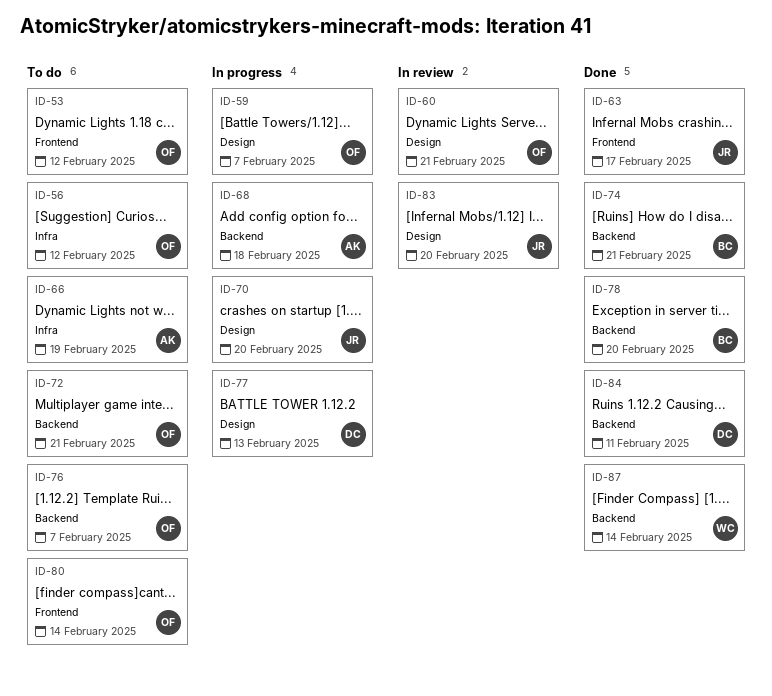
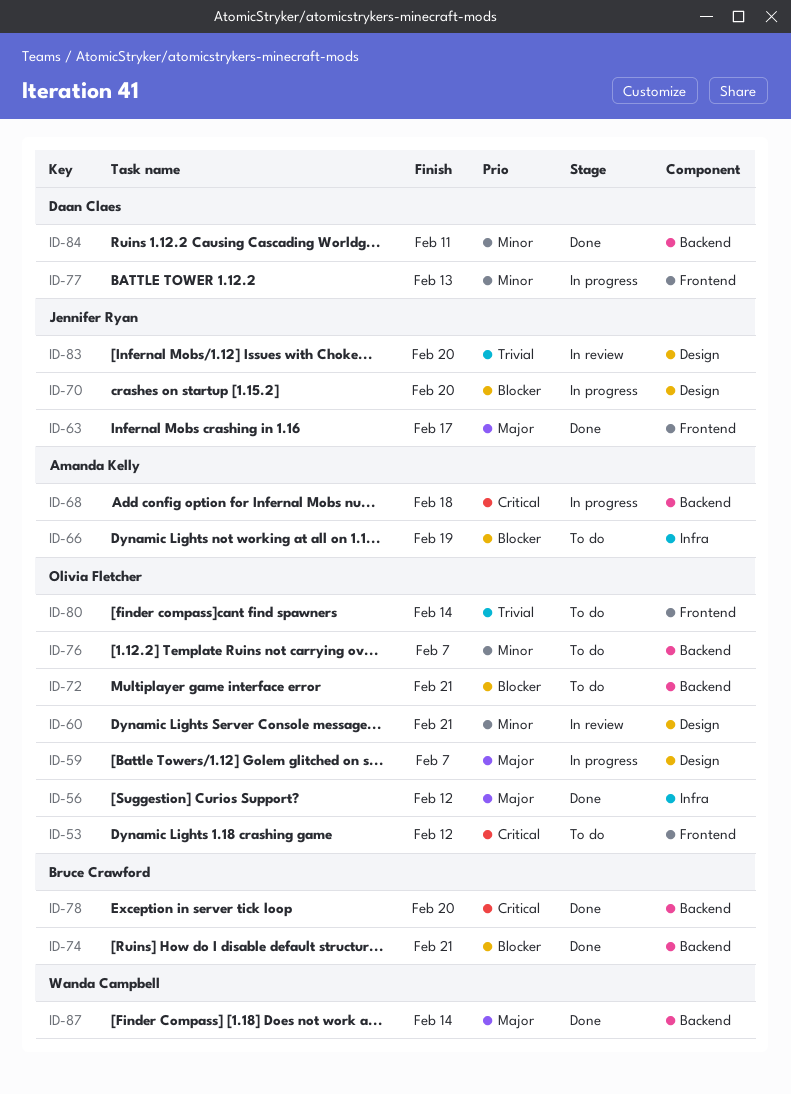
ID-56, status: To do -> Done
ID-77, label: Design -> Frontend

